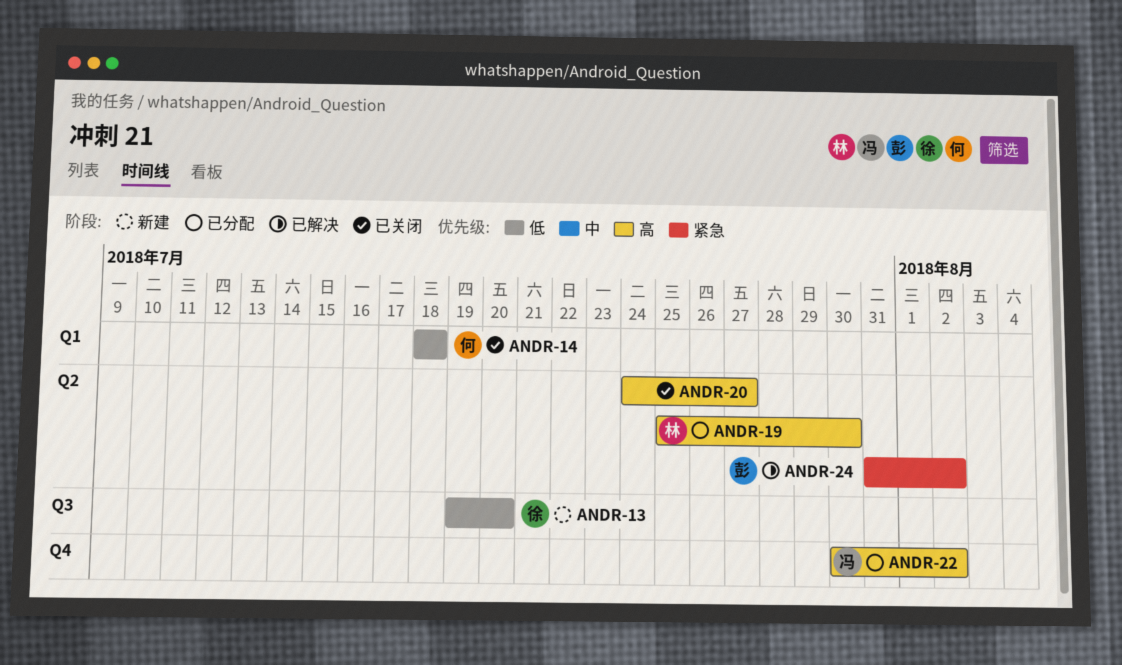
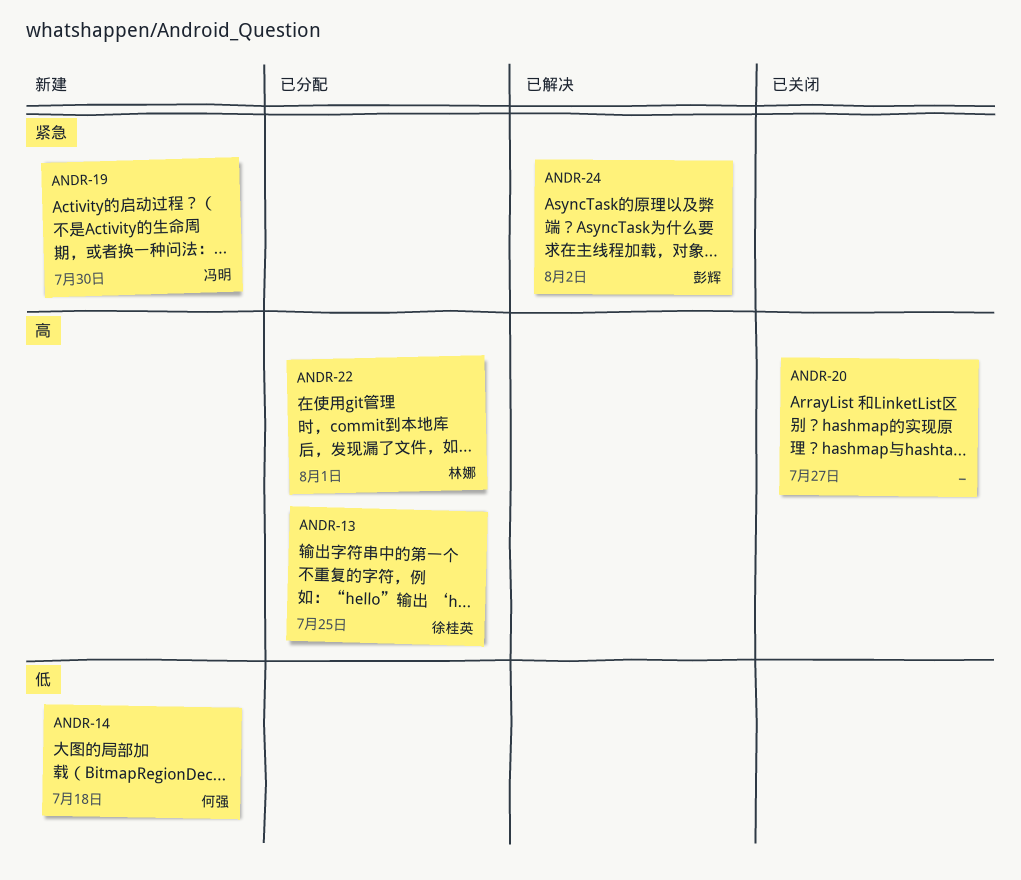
ANDR-13, status: 新建 -> 已分配
ANDR-13, priority: 低 -> 高
ANDR-13, due: Jul 20 -> Jul 25
ANDR-14, status: 已关闭 -> 新建
ANDR-19, status: 已分配 -> 新建
ANDR-19, owner: 林娜 -> 冯明
ANDR-19, priority: 高 -> 紧急
ANDR-22, owner: 冯明 -> 林娜
ANDR-22, due: Aug 2 -> Aug 1

